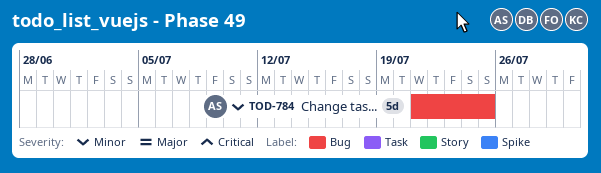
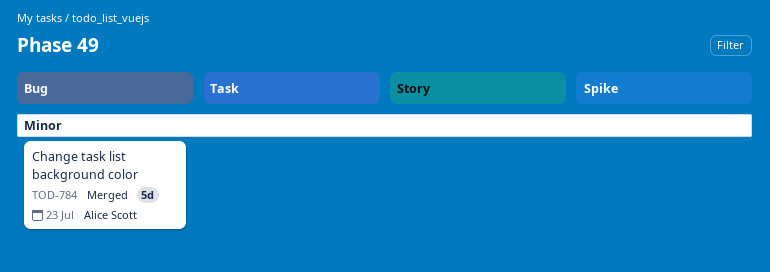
TOD-784, due: Jul 25 -> Jul 23

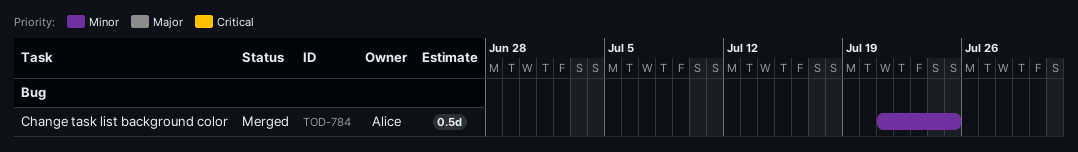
TOD-784, estimate: 5d -> 0.5d
TOD-784, due: Jul 23 -> Jul 25

